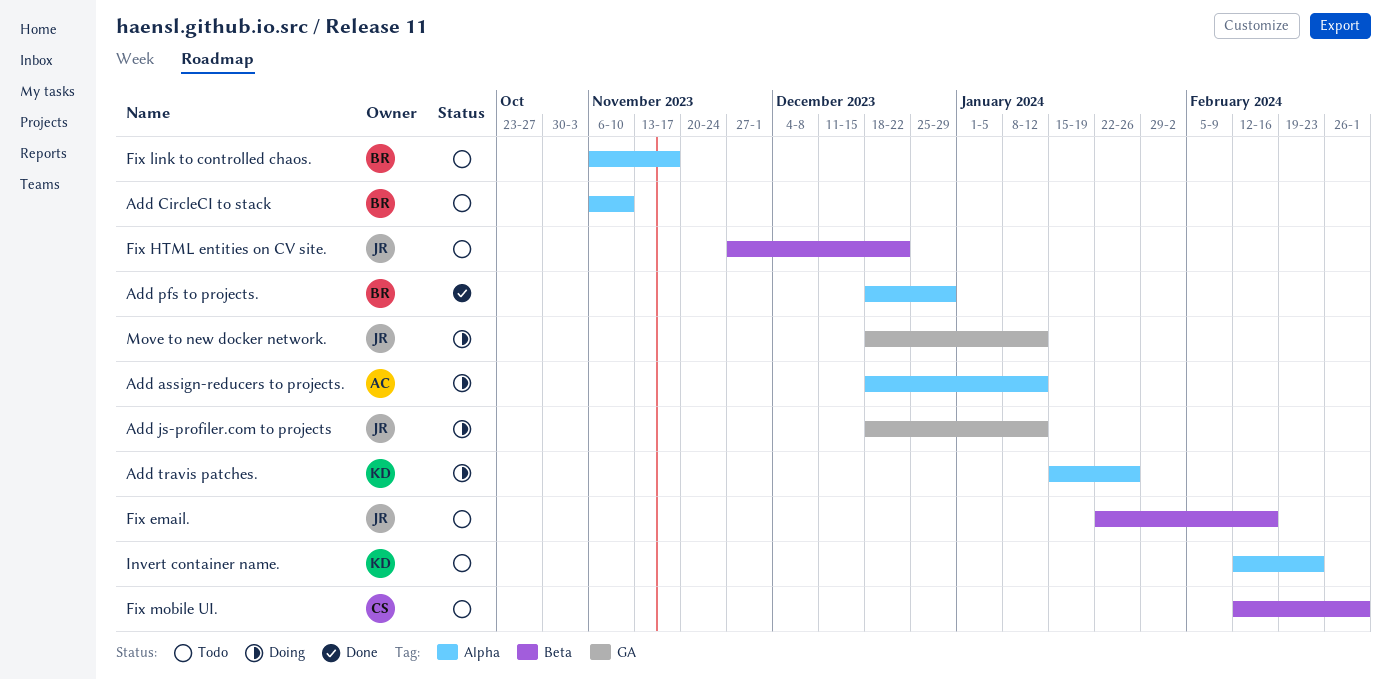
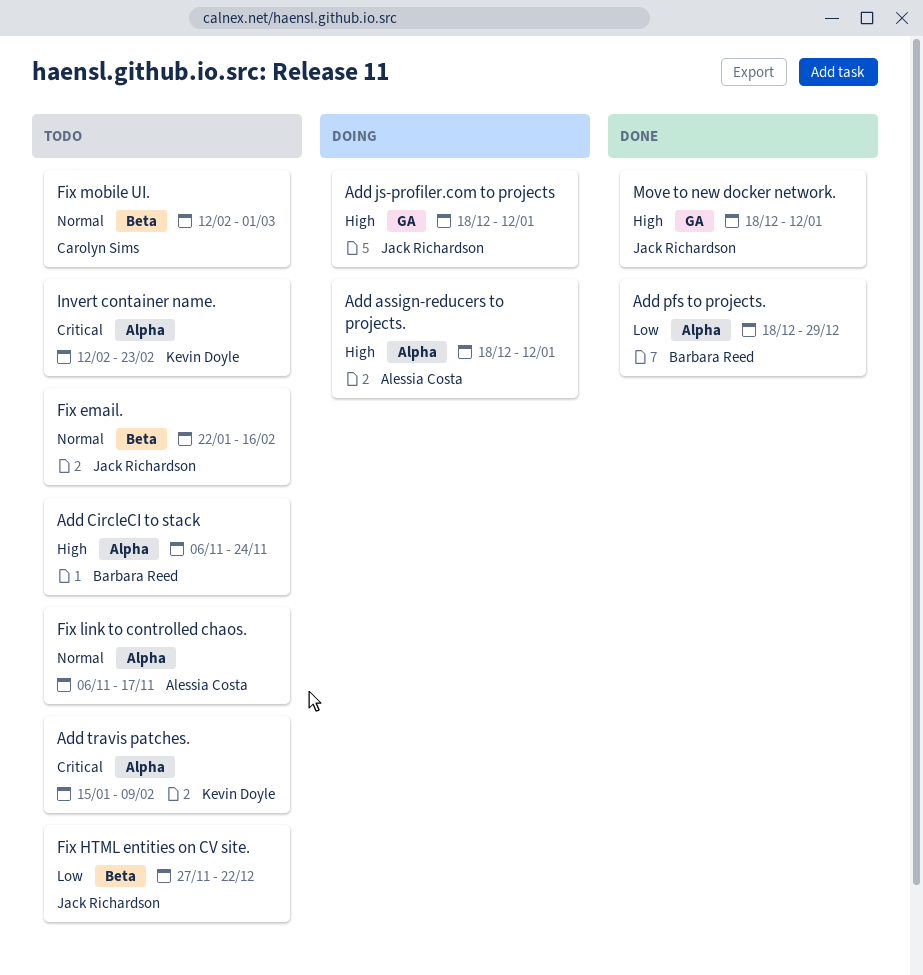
Add CircleCI to stack, due: Nov 10 -> Nov 24
Add travis patches., status: Doing -> Todo
Add travis patches., due: Jan 26 -> Feb 9
Fix link to controlled chaos., owner: Barbara Reed -> Alessia Costa
Move to new docker network., status: Doing -> Done

